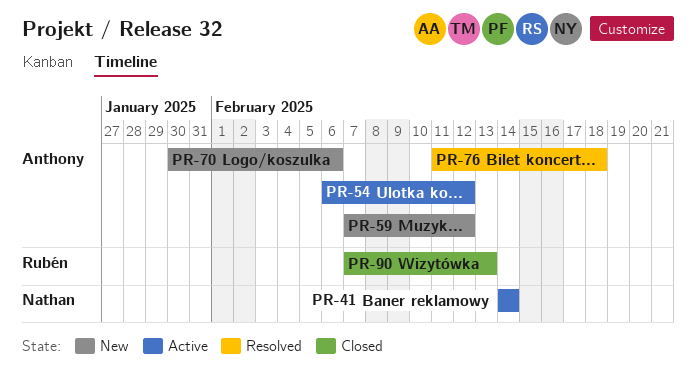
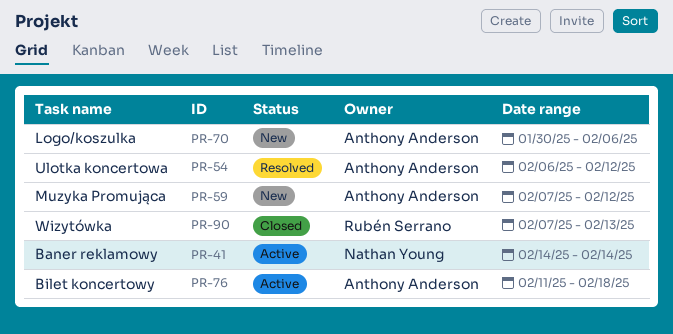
PR-54, status: Active -> Resolved
PR-76, status: Resolved -> Active

